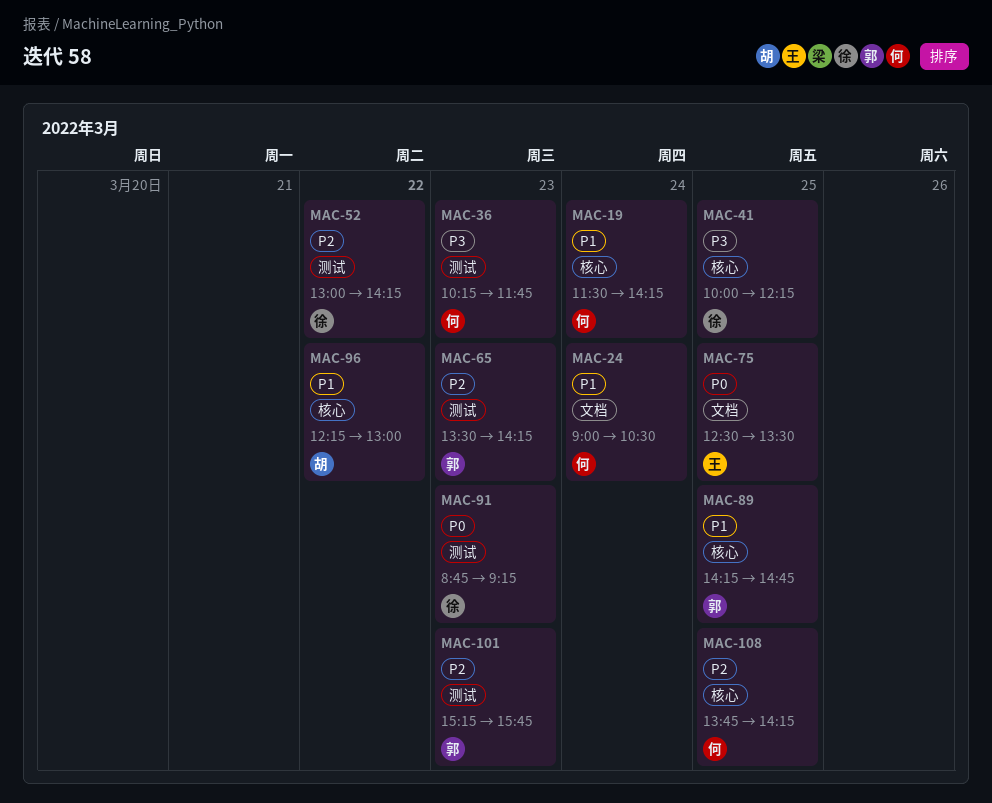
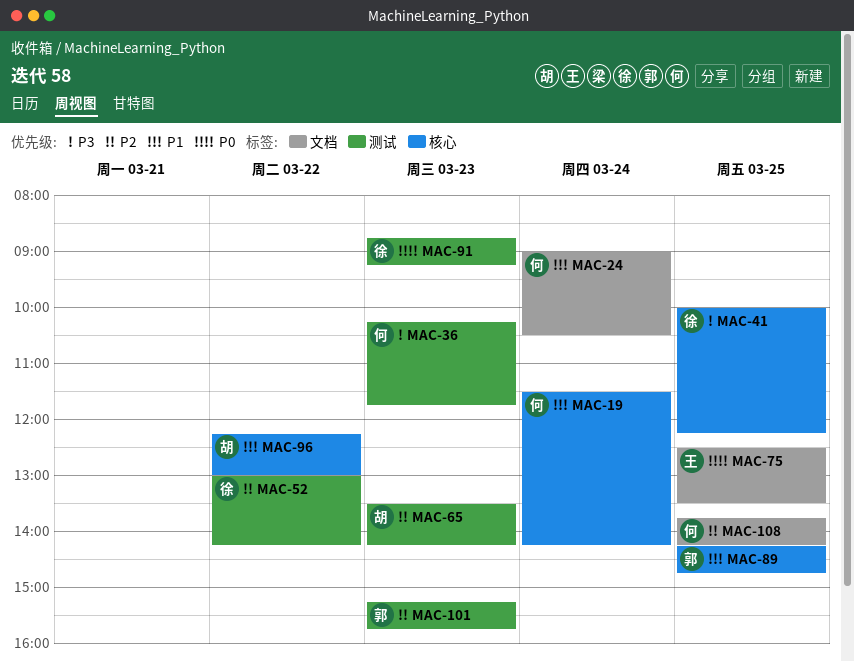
MAC-65, owner: 郭 -> 胡
MAC-108, label: 核心 -> 文档

